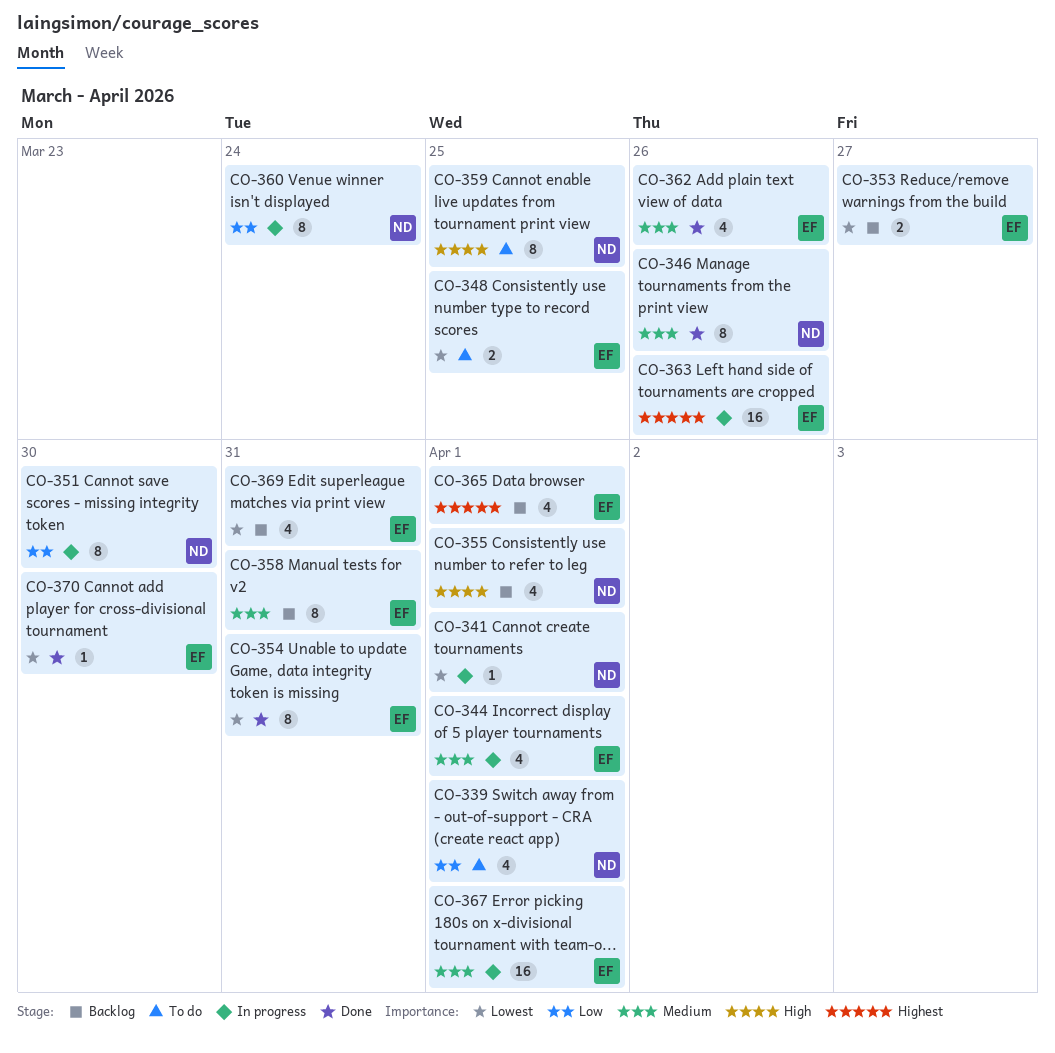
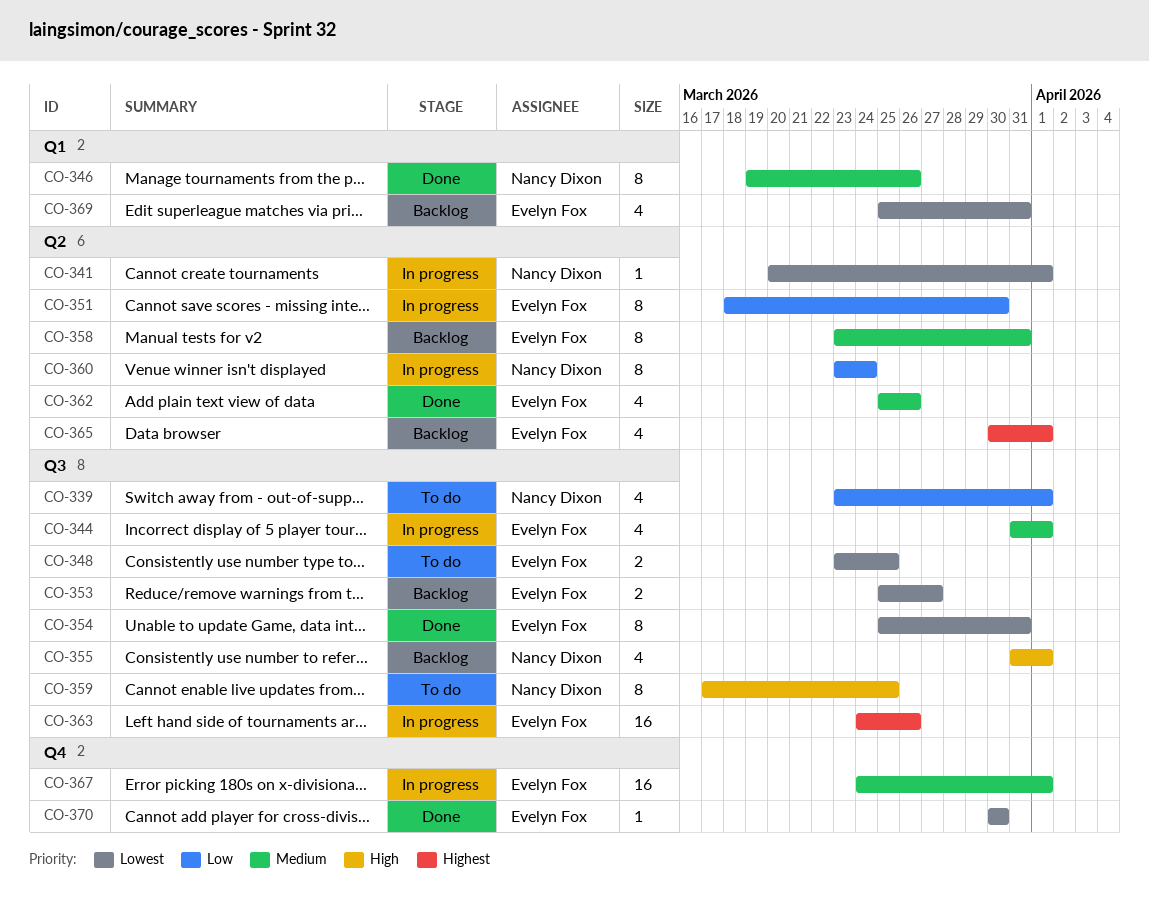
CO-351, owner: Nancy Dixon -> Evelyn Fox

